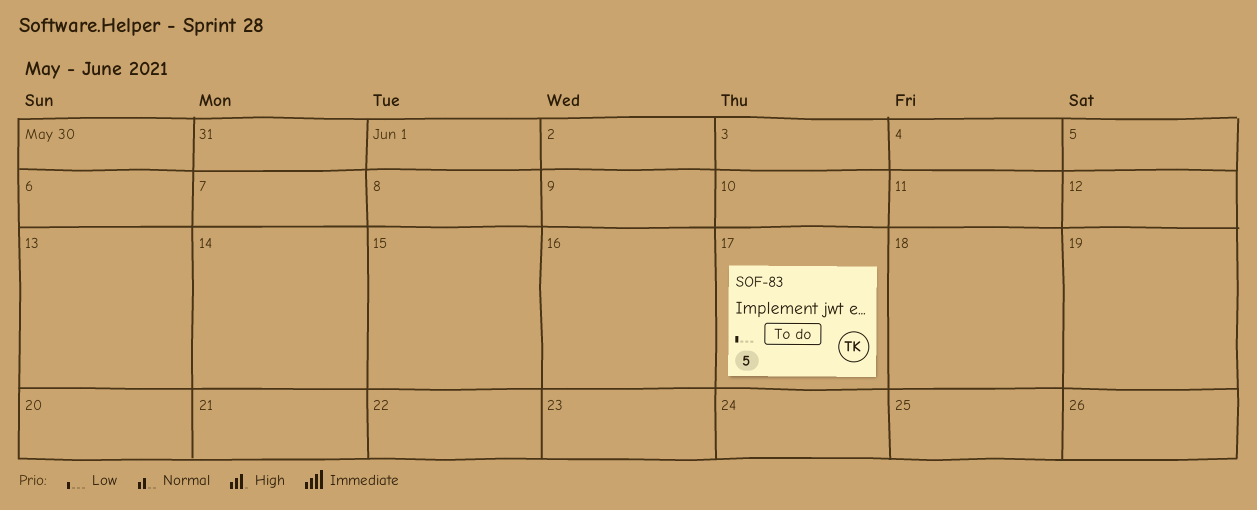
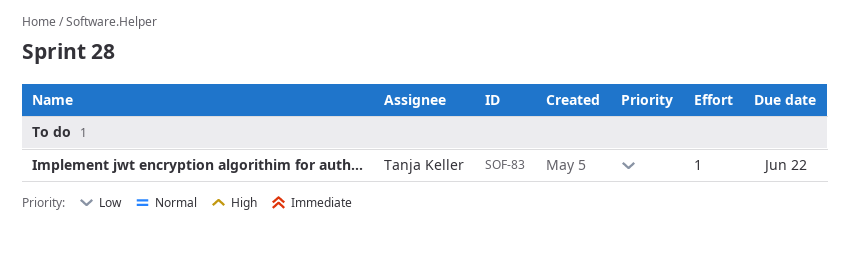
SOF-83, estimate: 5 -> 1
SOF-83, due: Jun 17 -> Jun 22

